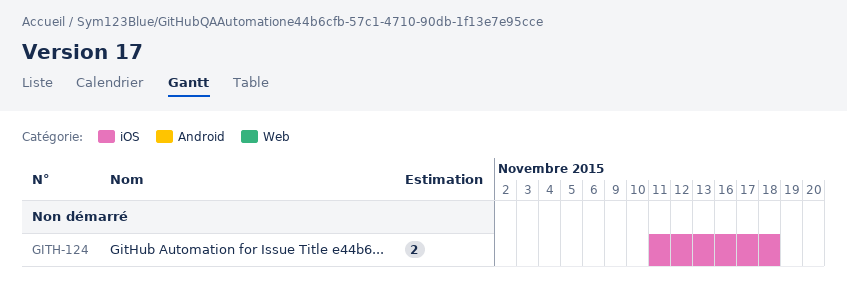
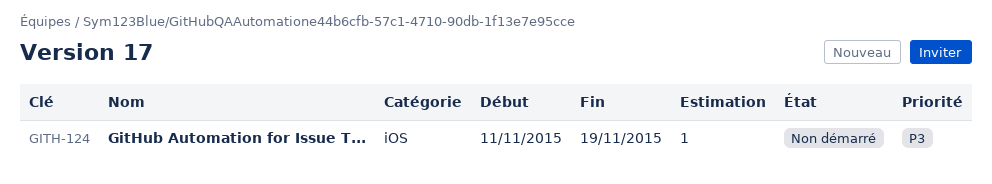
GITH-124, estimate: 2 -> 1
GITH-124, due: Nov 18 -> Nov 19

